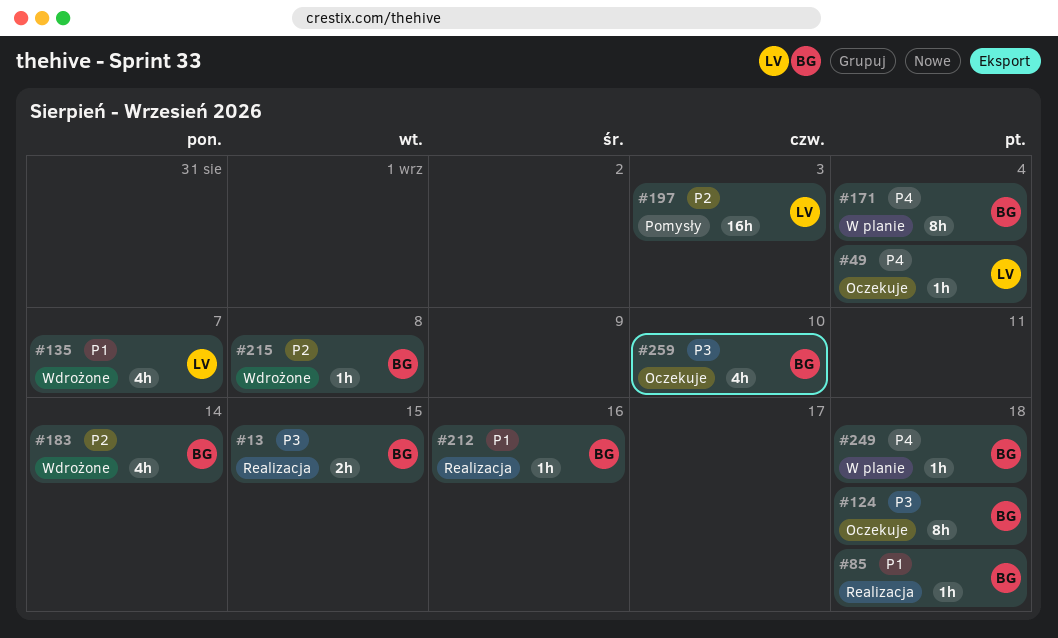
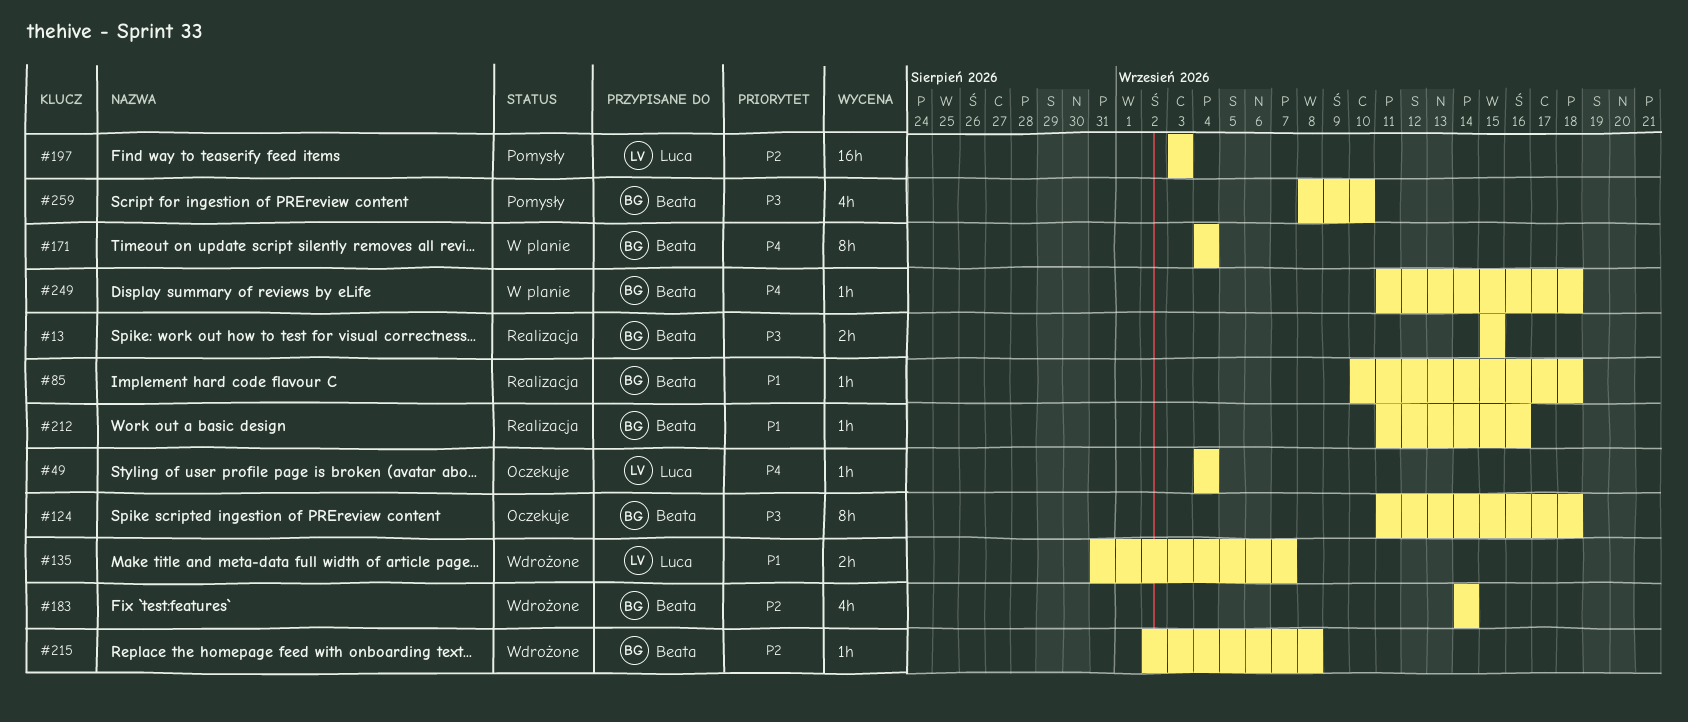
#135, estimate: 4h -> 2h
#259, status: Oczekuje -> Pomysły

